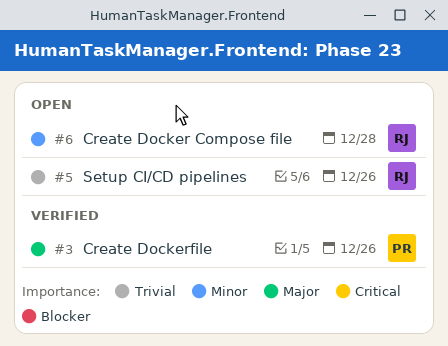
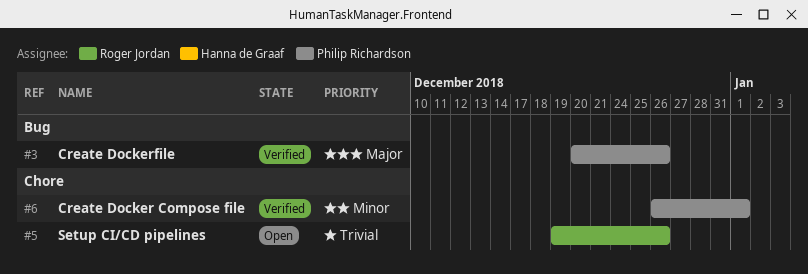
#6, status: Open -> Verified
#6, owner: Roger Jordan -> Philip Richardson
#6, due: Dec 28 -> Jan 1

